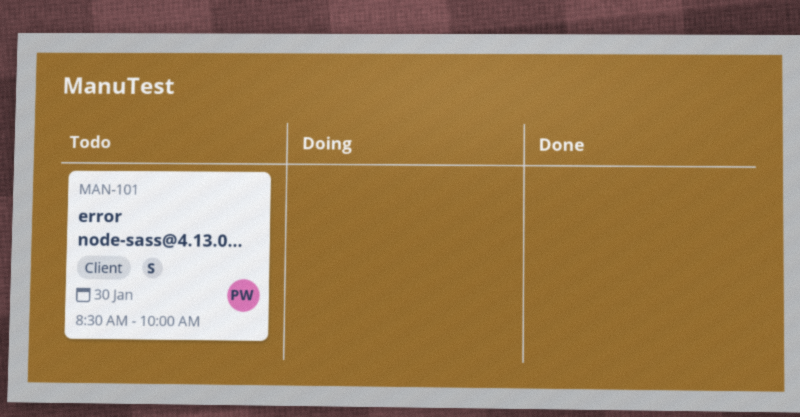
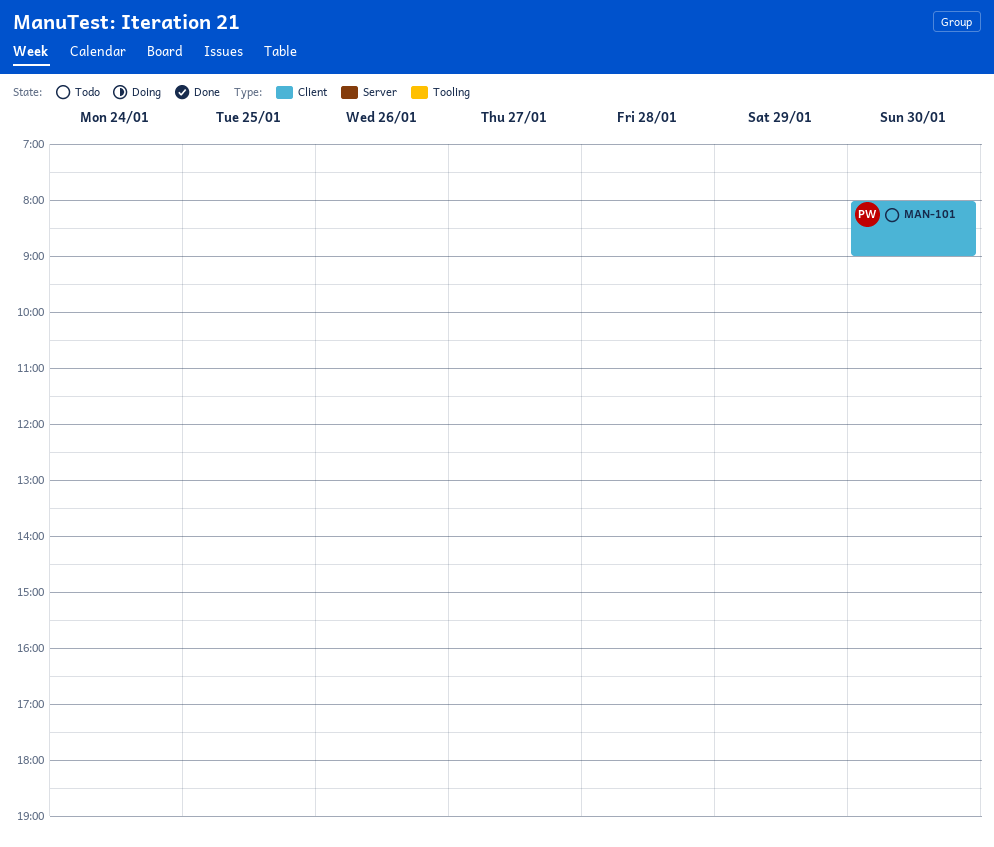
MAN-101, begins: 08:30 -> 08:00
MAN-101, ends: 10:00 -> 09:00

